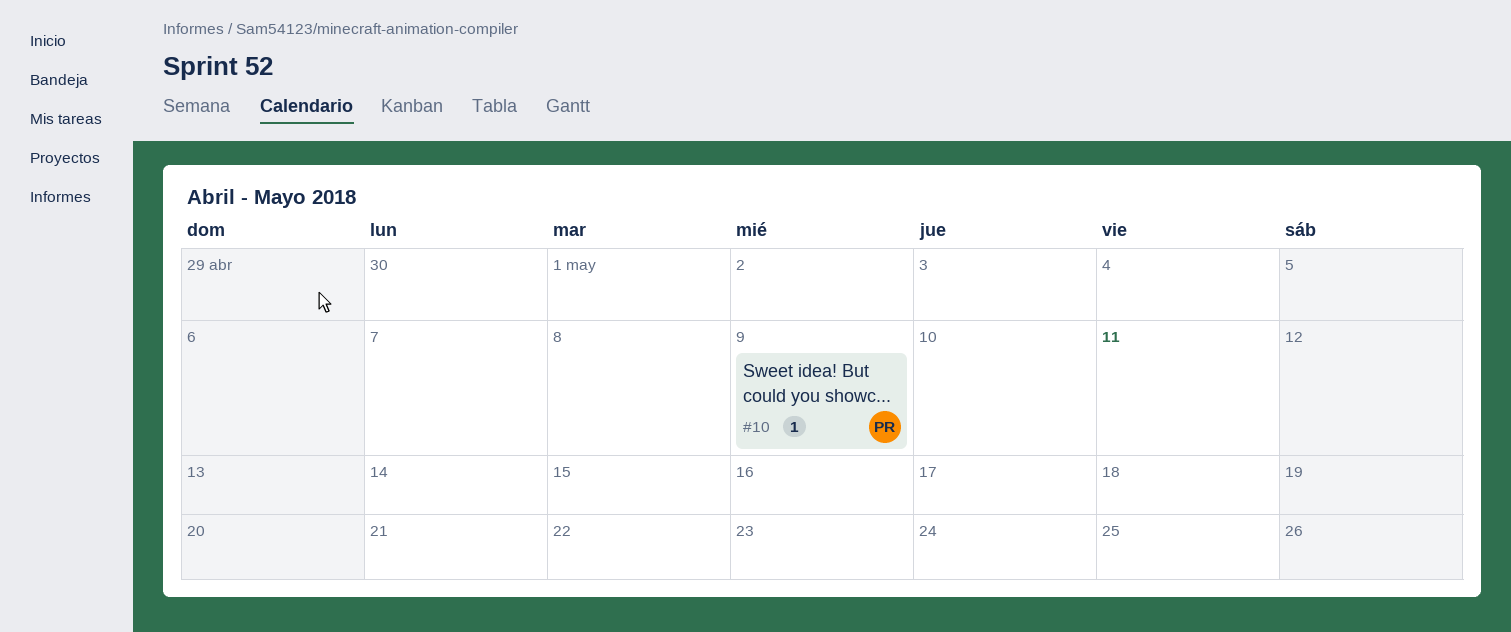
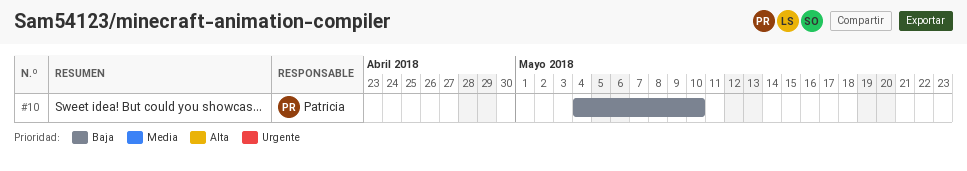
#10, due: May 9 -> May 10

